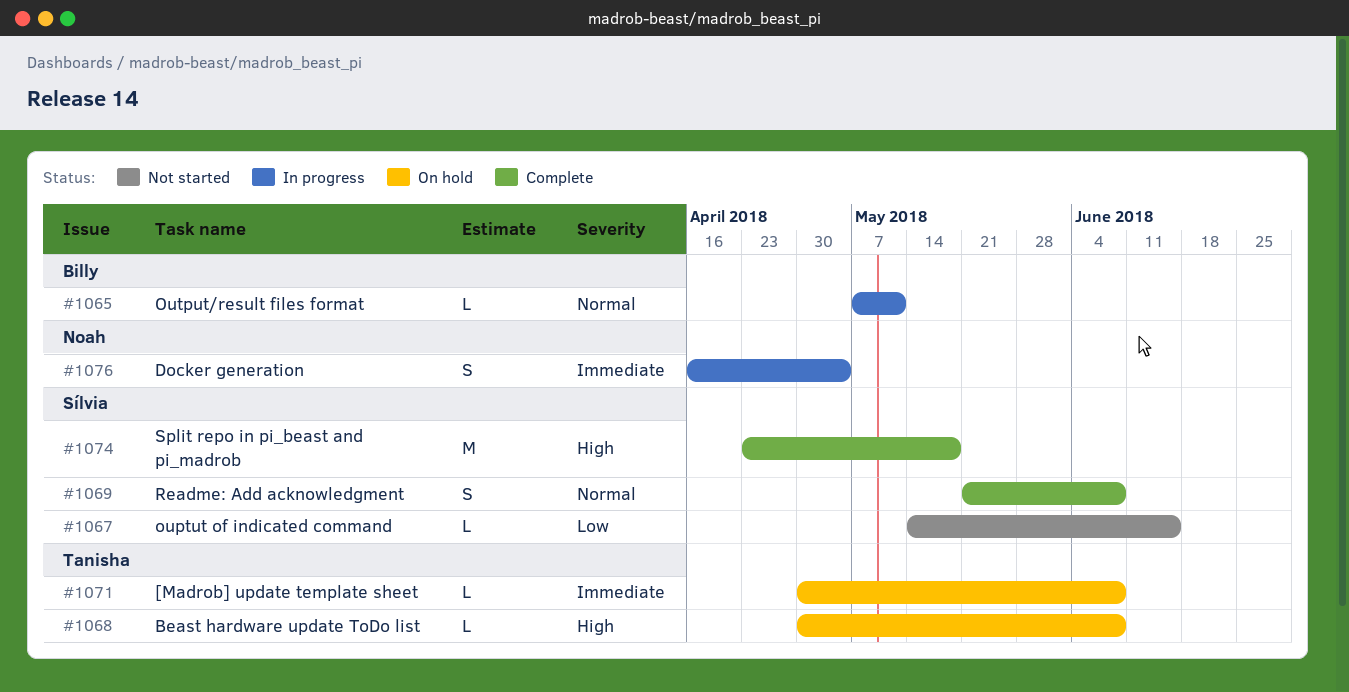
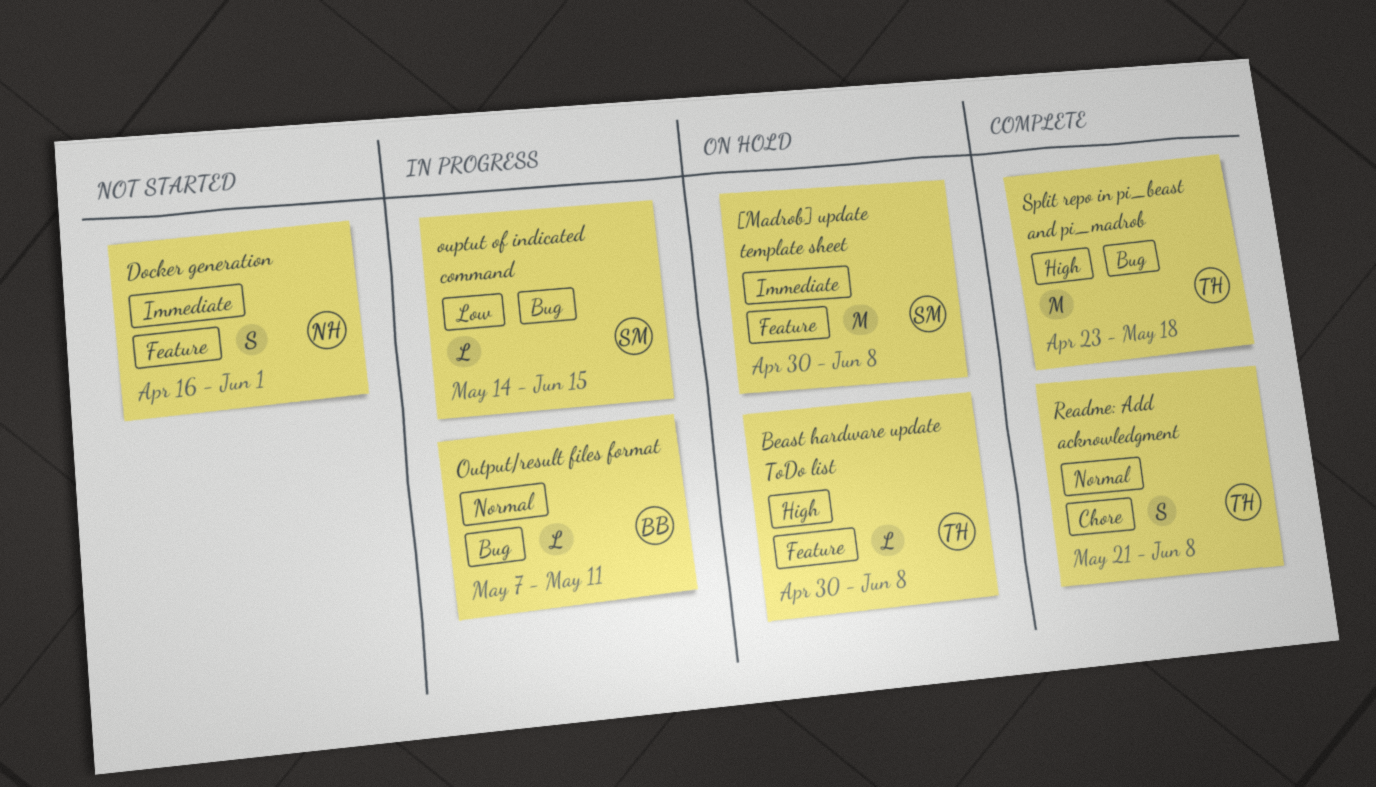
[Madrob] update template sheet, owner: Tanisha -> Sílvia
[Madrob] update template sheet, estimate: L -> M
Docker generation, status: In progress -> Not started
Docker generation, due: May 4 -> Jun 1
ouptut of indicated command, status: Not started -> In progress
Readme: Add acknowledgment, owner: Sílvia -> Tanisha
Split repo in pi_beast and pi_madrob, owner: Sílvia -> Tanisha

